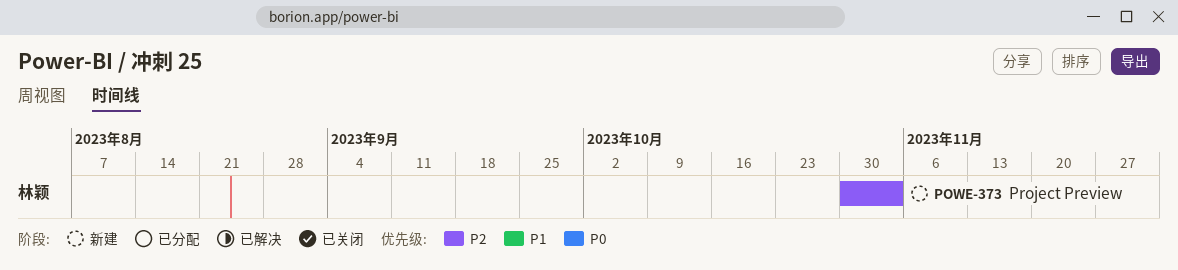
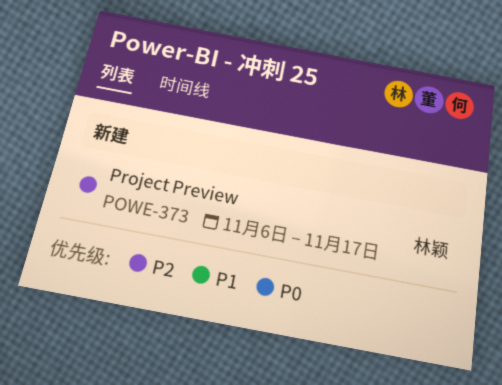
POWE-373, start: Oct 30 -> Nov 6
POWE-373, due: Nov 3 -> Nov 17

